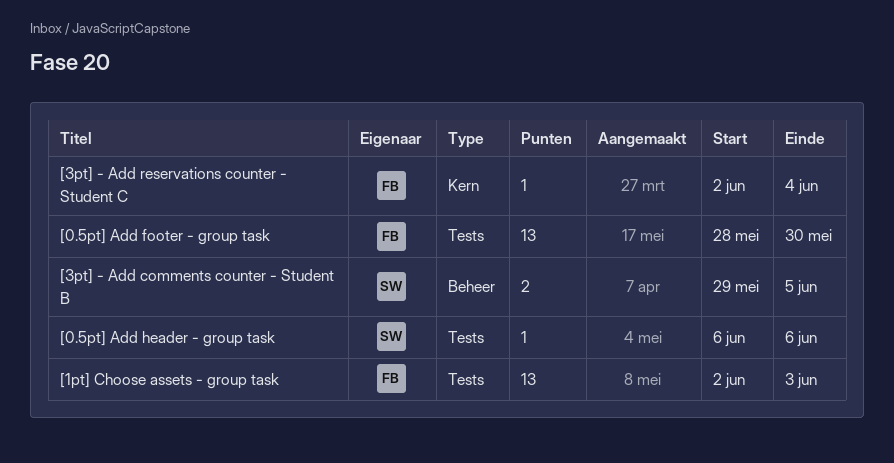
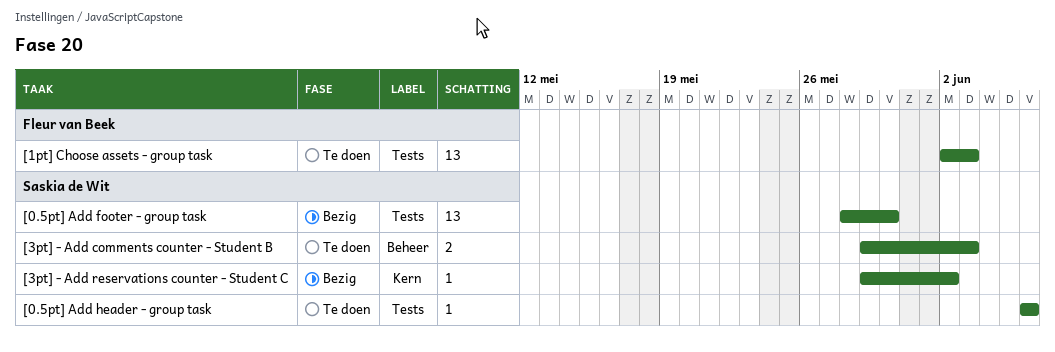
[0.5pt] Add footer - group task, owner: Fleur van Beek -> Saskia de Wit
[3pt] - Add comments counter - Student B, due: Jun 5 -> Jun 3
[3pt] - Add reservations counter - Student C, owner: Fleur van Beek -> Saskia de Wit
[3pt] - Add reservations counter - Student C, start: Jun 2 -> May 29
[3pt] - Add reservations counter - Student C, due: Jun 4 -> Jun 2

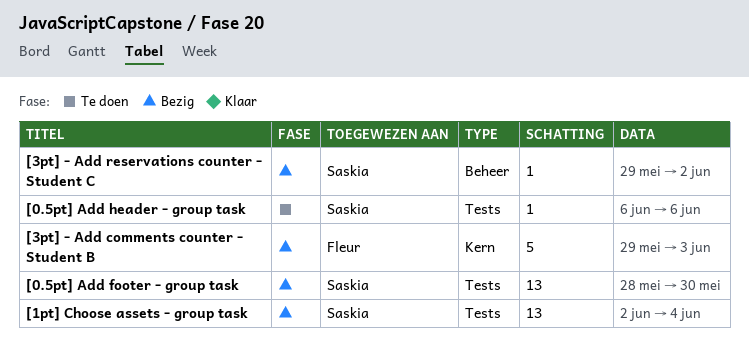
[1pt] Choose assets - group task, status: Te doen -> Bezig
[1pt] Choose assets - group task, owner: Fleur van Beek -> Saskia de Wit
[1pt] Choose assets - group task, due: Jun 3 -> Jun 4
[3pt] - Add comments counter - Student B, status: Te doen -> Bezig
[3pt] - Add comments counter - Student B, owner: Saskia de Wit -> Fleur van Beek
[3pt] - Add comments counter - Student B, label: Beheer -> Kern
[3pt] - Add comments counter - Student B, estimate: 2 -> 5
[3pt] - Add reservations counter - Student C, label: Kern -> Beheer

